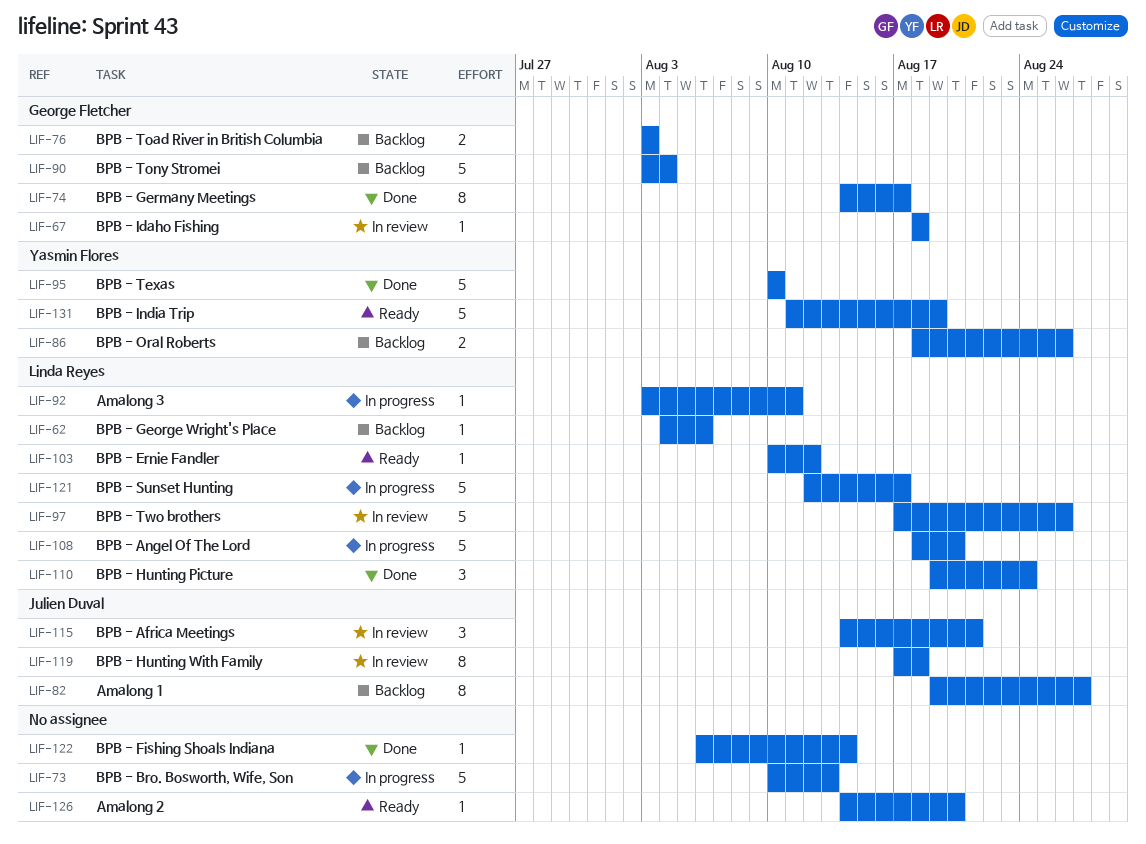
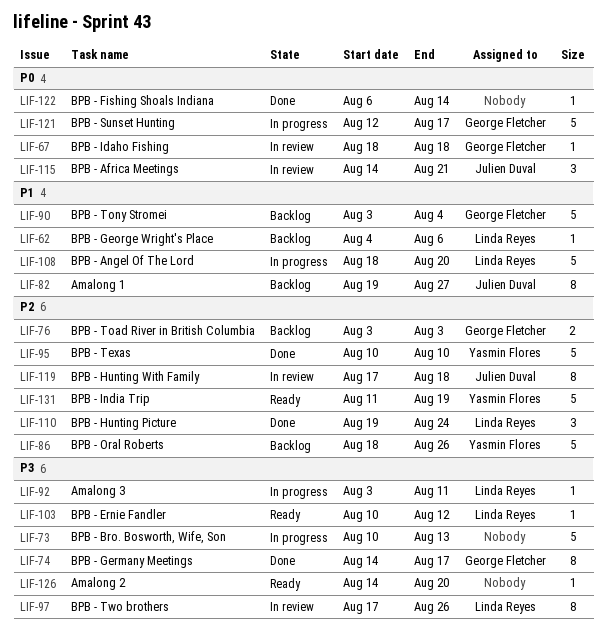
LIF-86, estimate: 2 -> 5
LIF-97, estimate: 5 -> 8
LIF-121, owner: Linda Reyes -> George Fletcher

